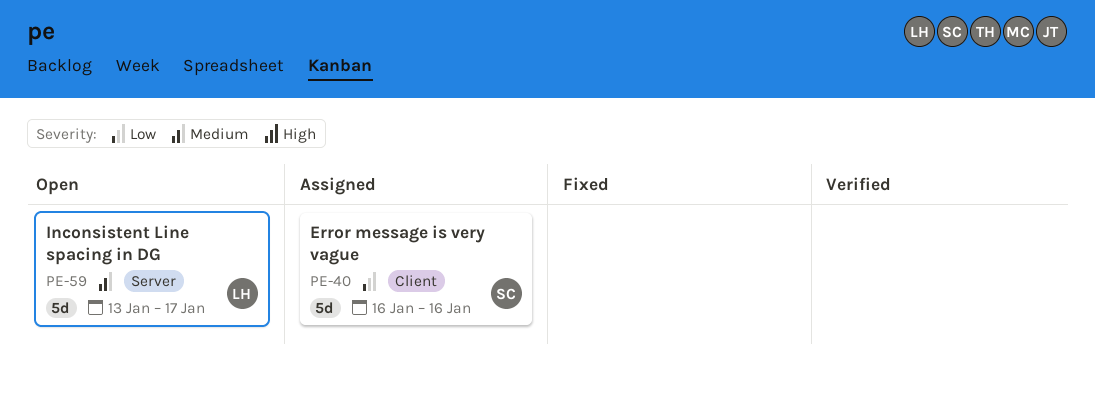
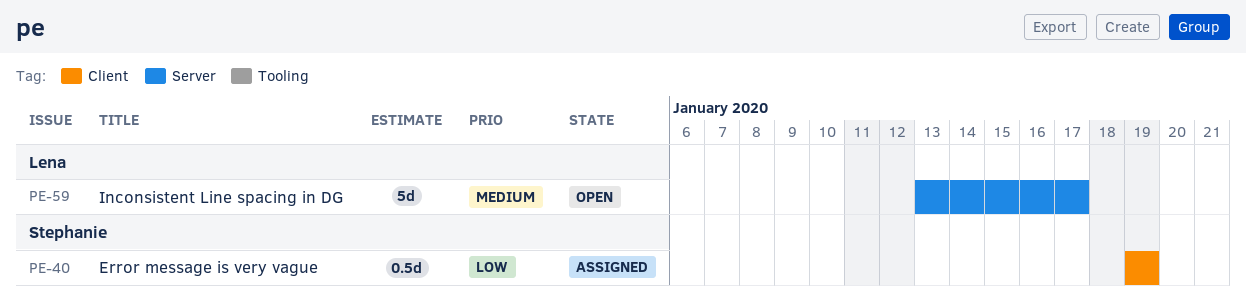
PE-40, estimate: 5d -> 0.5d
PE-40, start: Jan 16 -> Jan 19
PE-40, due: Jan 16 -> Jan 19

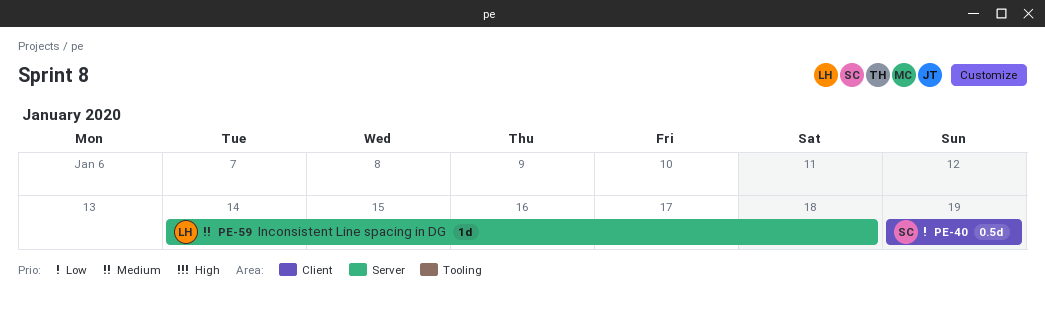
PE-59, estimate: 5d -> 1d
PE-59, start: Jan 13 -> Jan 14
PE-59, due: Jan 17 -> Jan 18

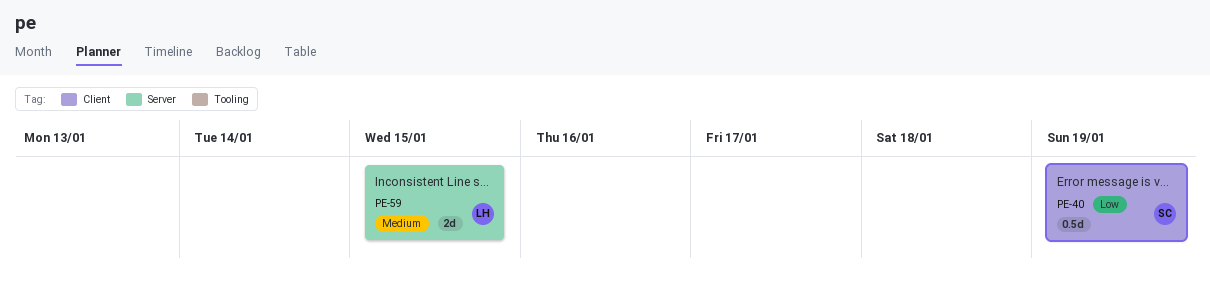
PE-59, estimate: 1d -> 2d
PE-59, due: Jan 18 -> Jan 15

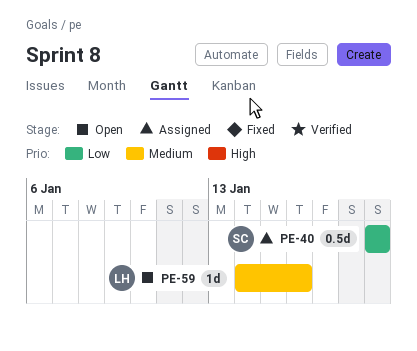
PE-59, estimate: 2d -> 1d
PE-59, due: Jan 15 -> Jan 16

